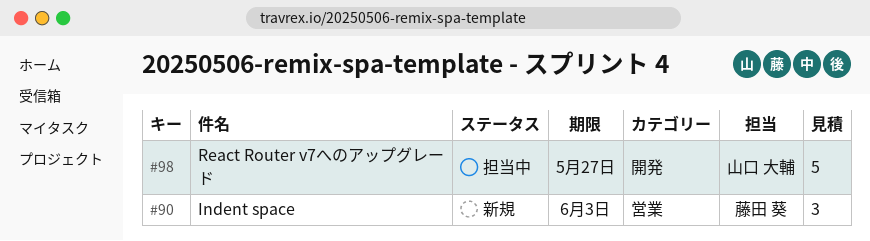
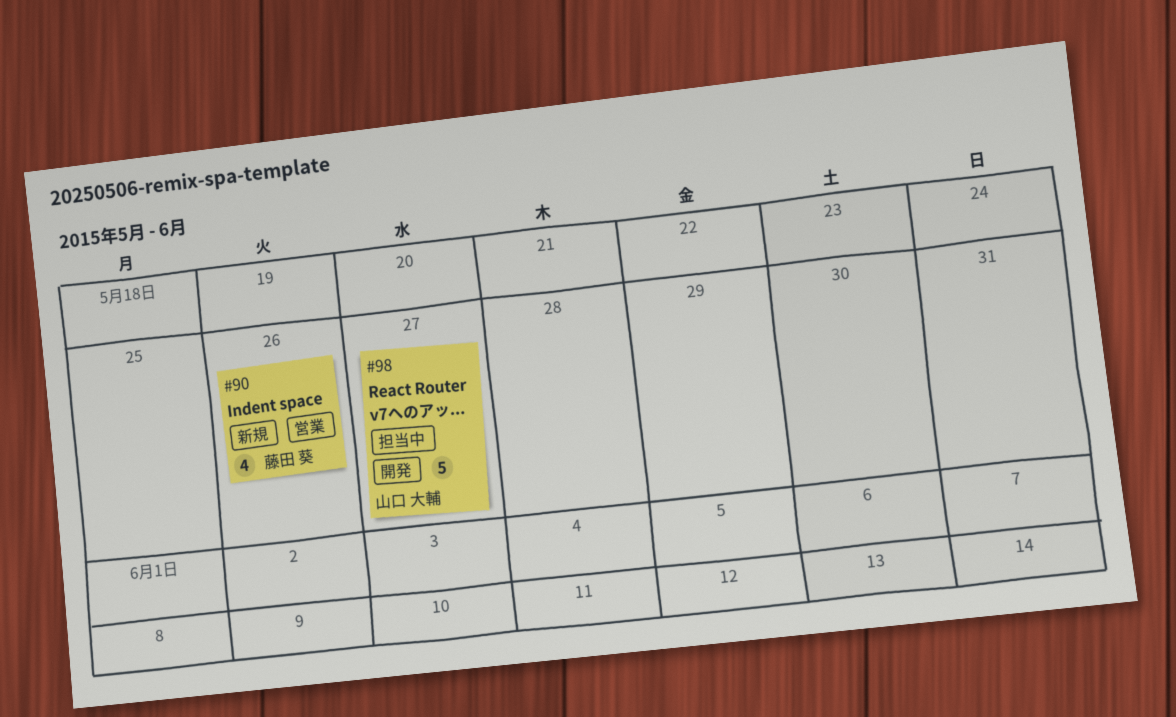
#90, estimate: 3 -> 4
#90, due: Jun 3 -> May 26

